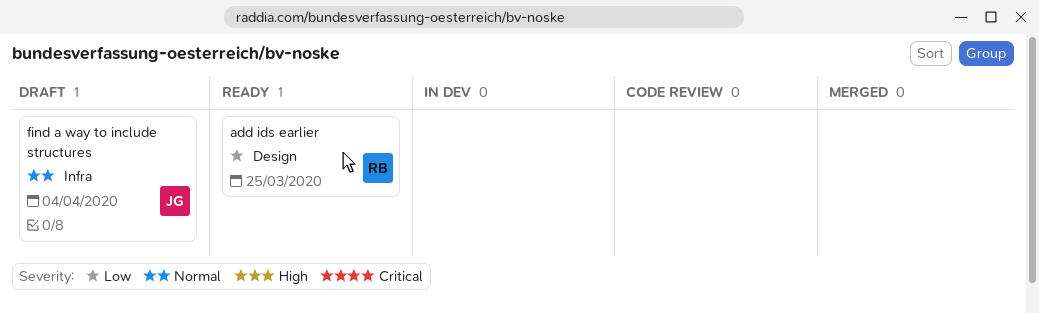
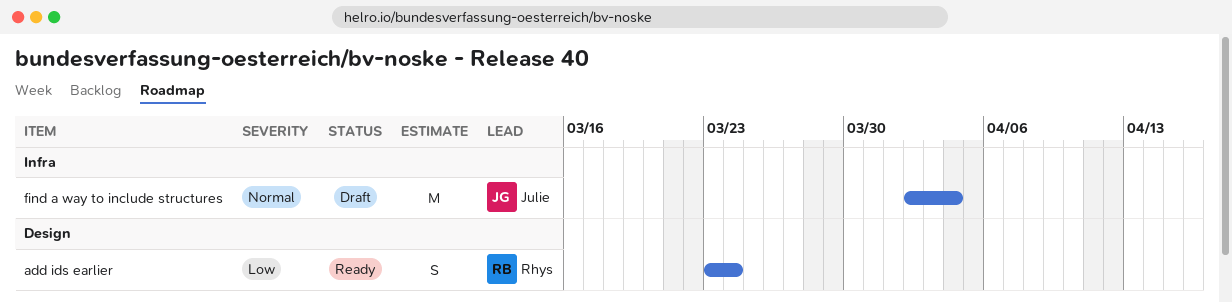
add ids earlier, due: Mar 25 -> Mar 24

